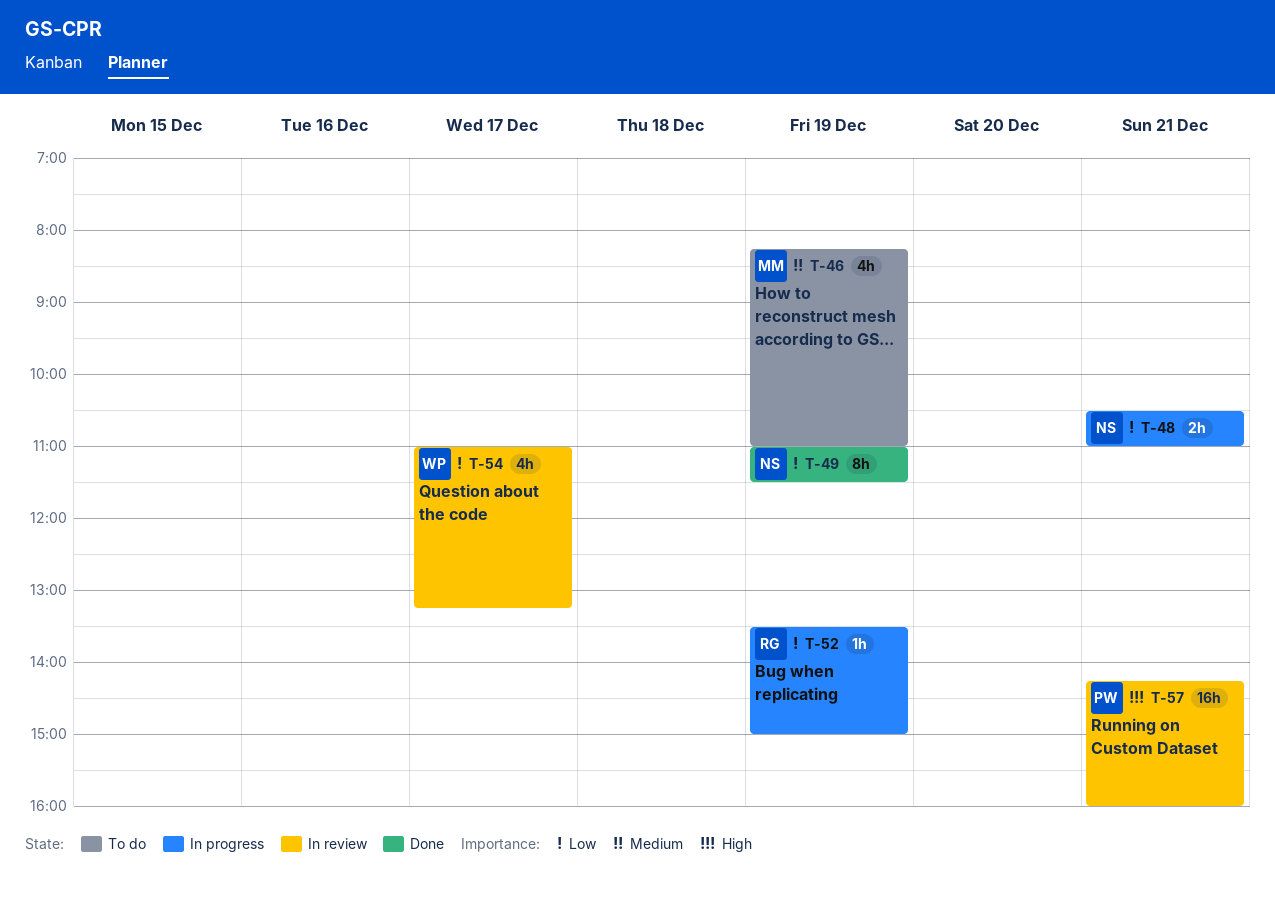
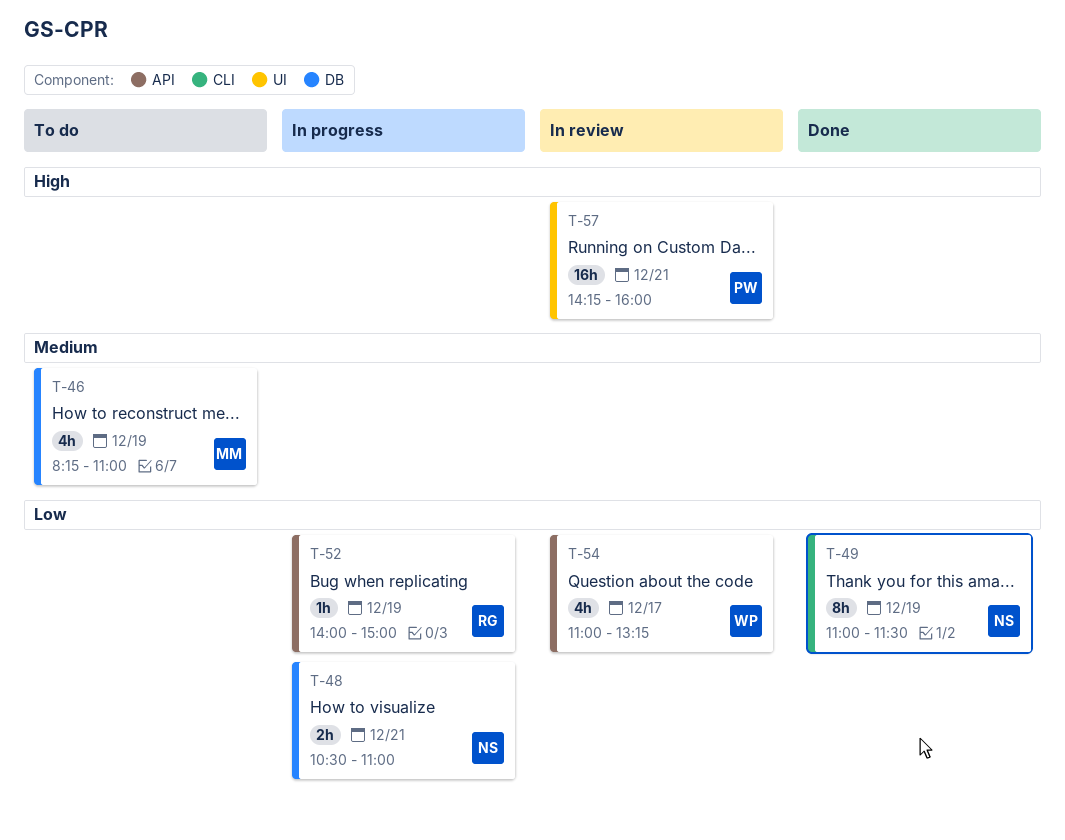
T-52, begins: 13:30 -> 14:00

